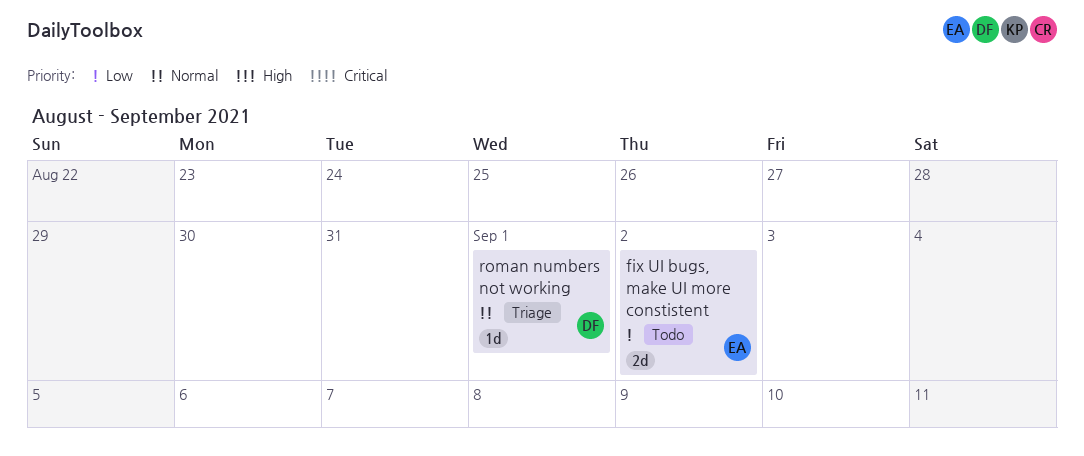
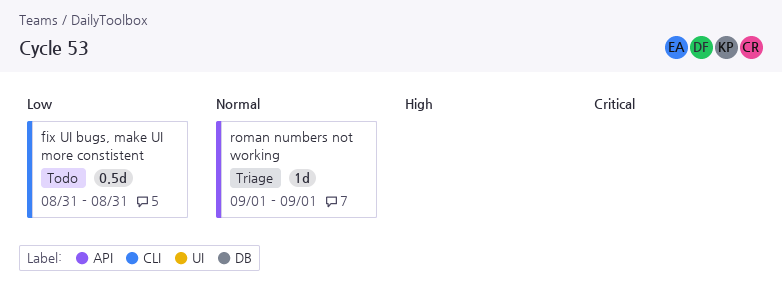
fix UI bugs, make UI more constistent, estimate: 2d -> 0.5d
fix UI bugs, make UI more constistent, due: Sep 2 -> Aug 31

